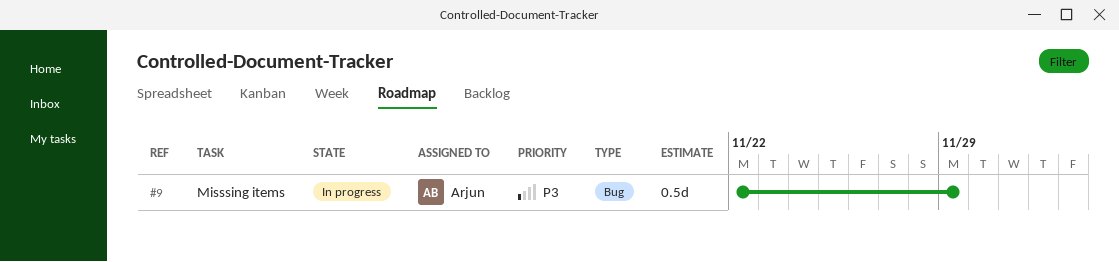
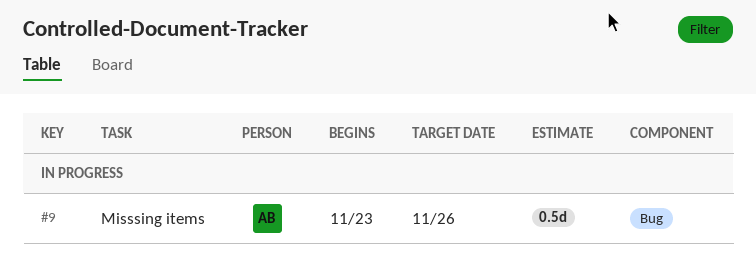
#9, start: Nov 22 -> Nov 23
#9, due: Nov 29 -> Nov 26

